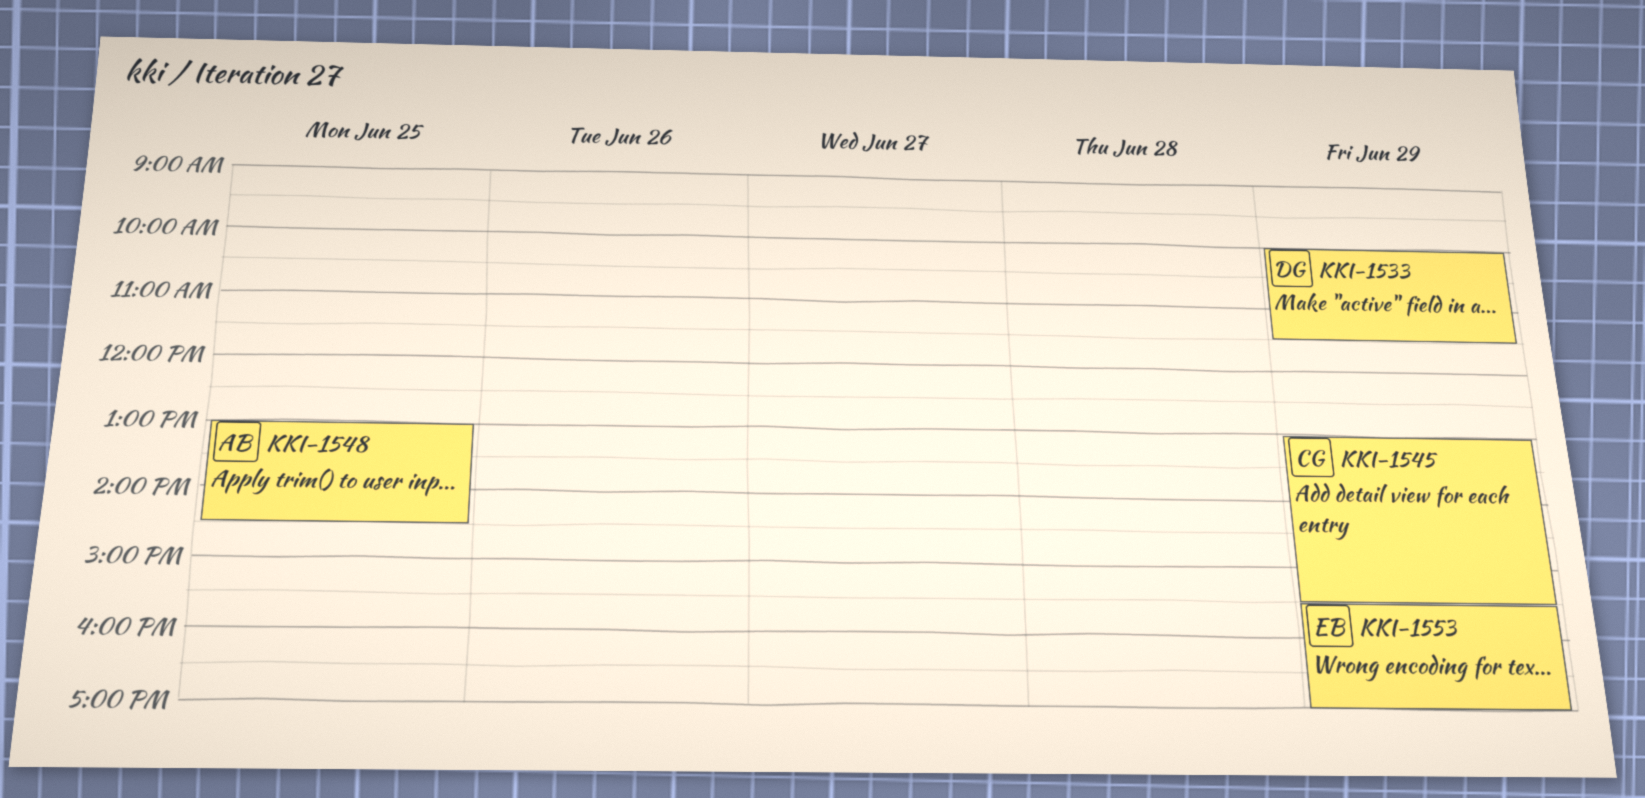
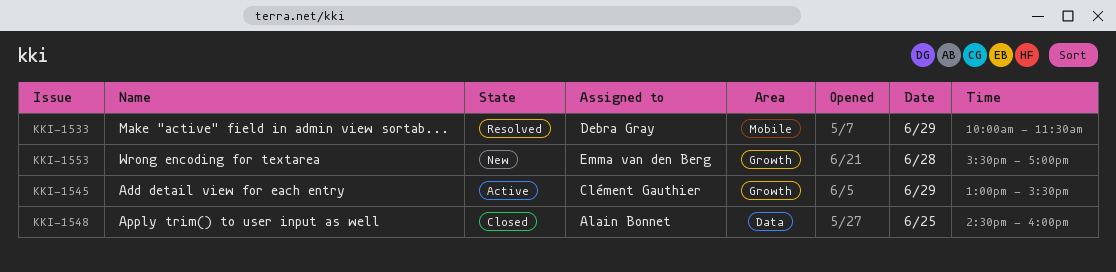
KKI-1548, begins: 13:00 -> 14:30
KKI-1548, ends: 14:30 -> 16:00
KKI-1553, day: Jun 29 -> Jun 28

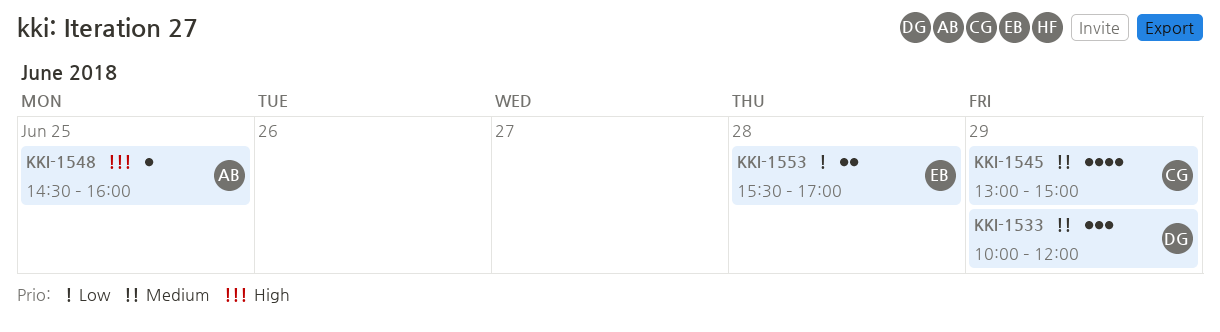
KKI-1533, ends: 11:30 -> 12:00
KKI-1545, ends: 15:30 -> 15:00

